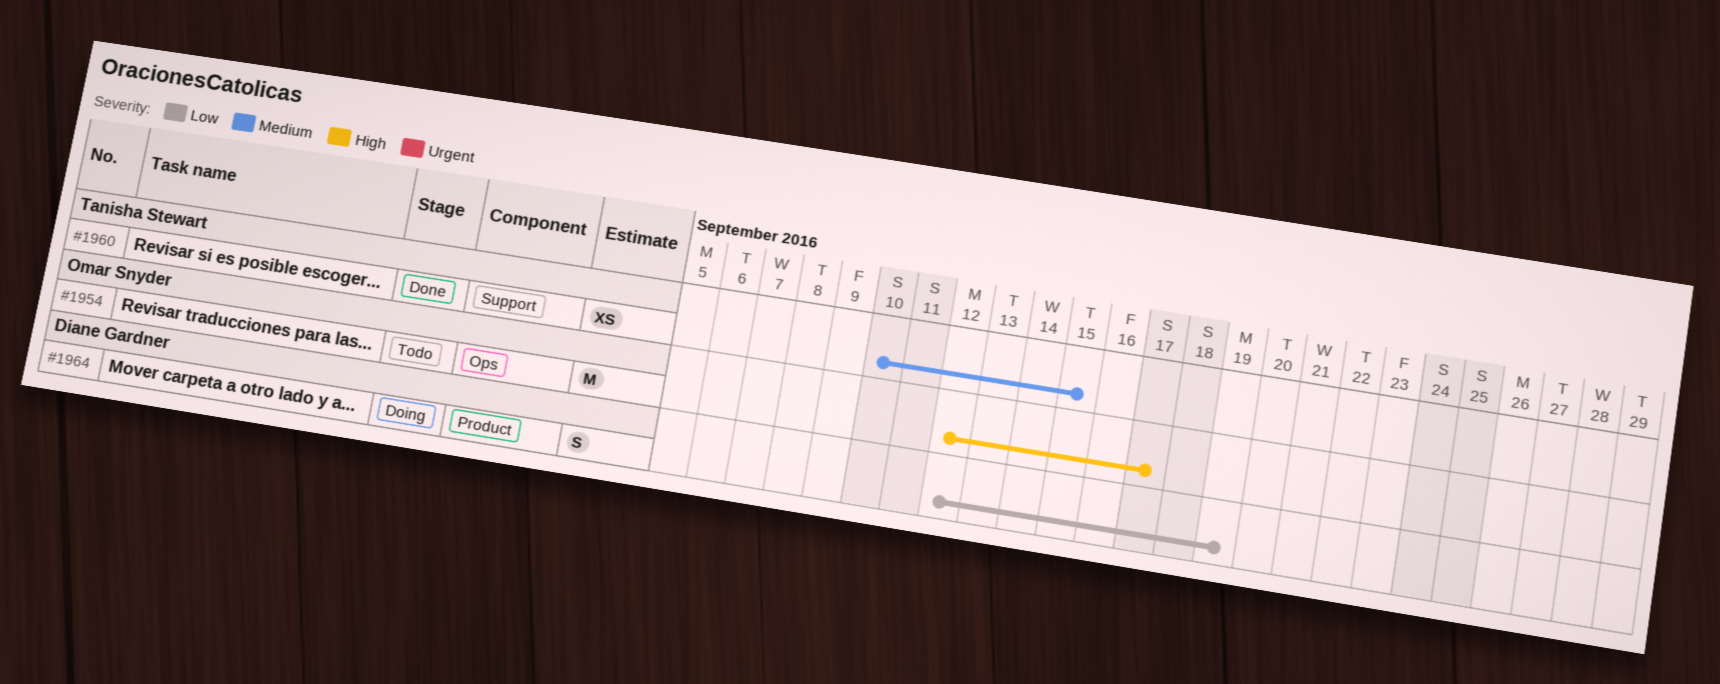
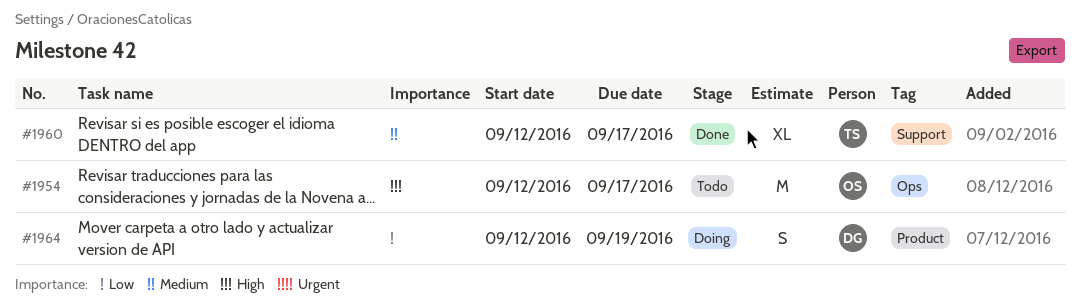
#1960, estimate: XS -> XL
#1960, start: Sep 10 -> Sep 12
#1960, due: Sep 15 -> Sep 17

